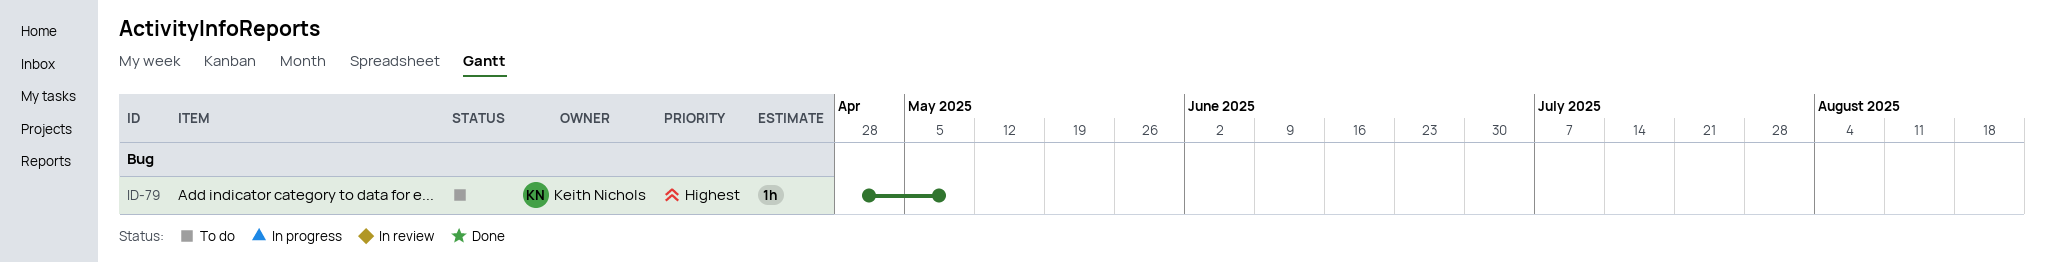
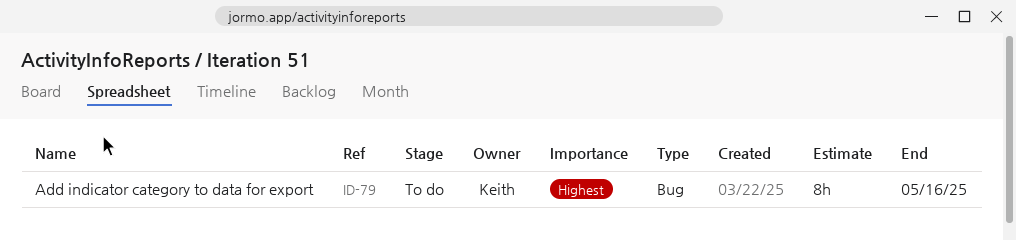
ID-79, estimate: 1h -> 8h
ID-79, due: May 9 -> May 16

